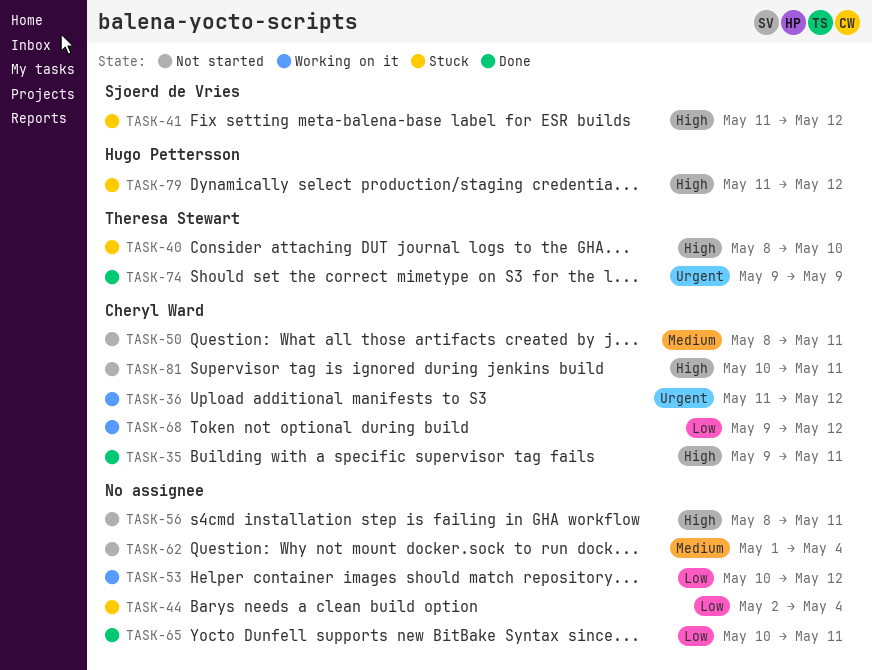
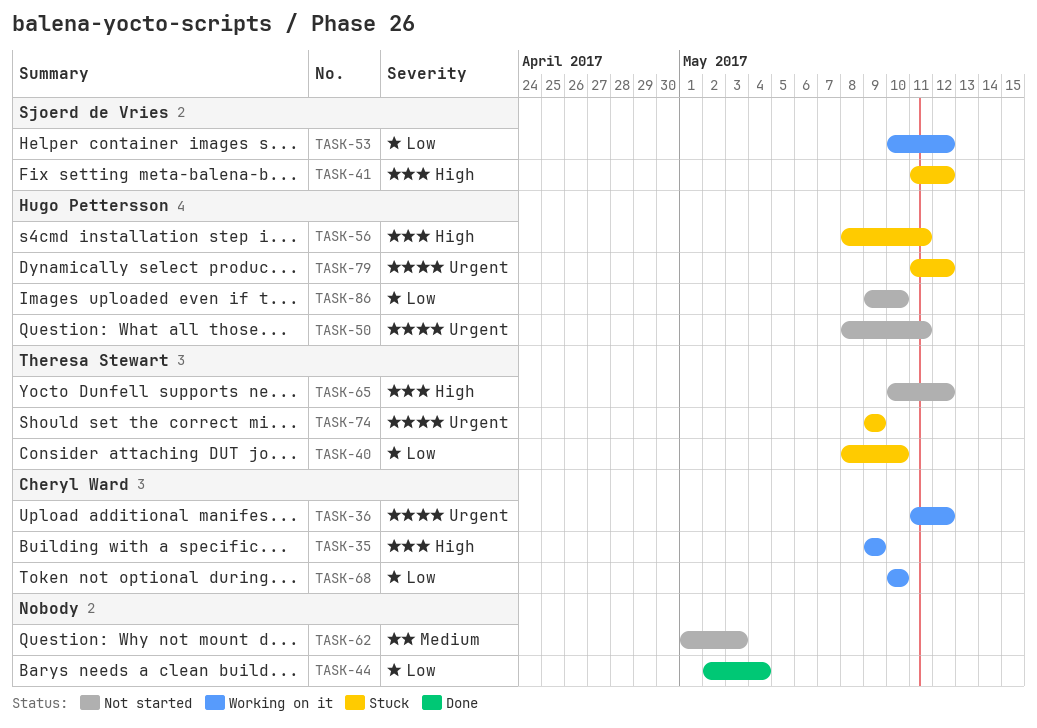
TASK-35, status: Done -> Working on it
TASK-35, due: May 11 -> May 9
TASK-40, priority: High -> Low
TASK-44, status: Stuck -> Done
TASK-50, owner: Cheryl Ward -> Hugo Pettersson
TASK-50, priority: Medium -> Urgent
TASK-53, owner: none -> Sjoerd de Vries
TASK-56, status: Not started -> Stuck
TASK-56, owner: none -> Hugo Pettersson
TASK-62, due: May 4 -> May 3
TASK-65, status: Done -> Not started
TASK-65, owner: none -> Theresa Stewart
TASK-65, priority: Low -> High
TASK-65, due: May 11 -> May 12
TASK-68, start: May 9 -> May 10
TASK-68, due: May 12 -> May 10
TASK-74, status: Done -> Stuck
TASK-79, priority: High -> Urgent
TASK-81: present -> none
TASK-86: none -> present

